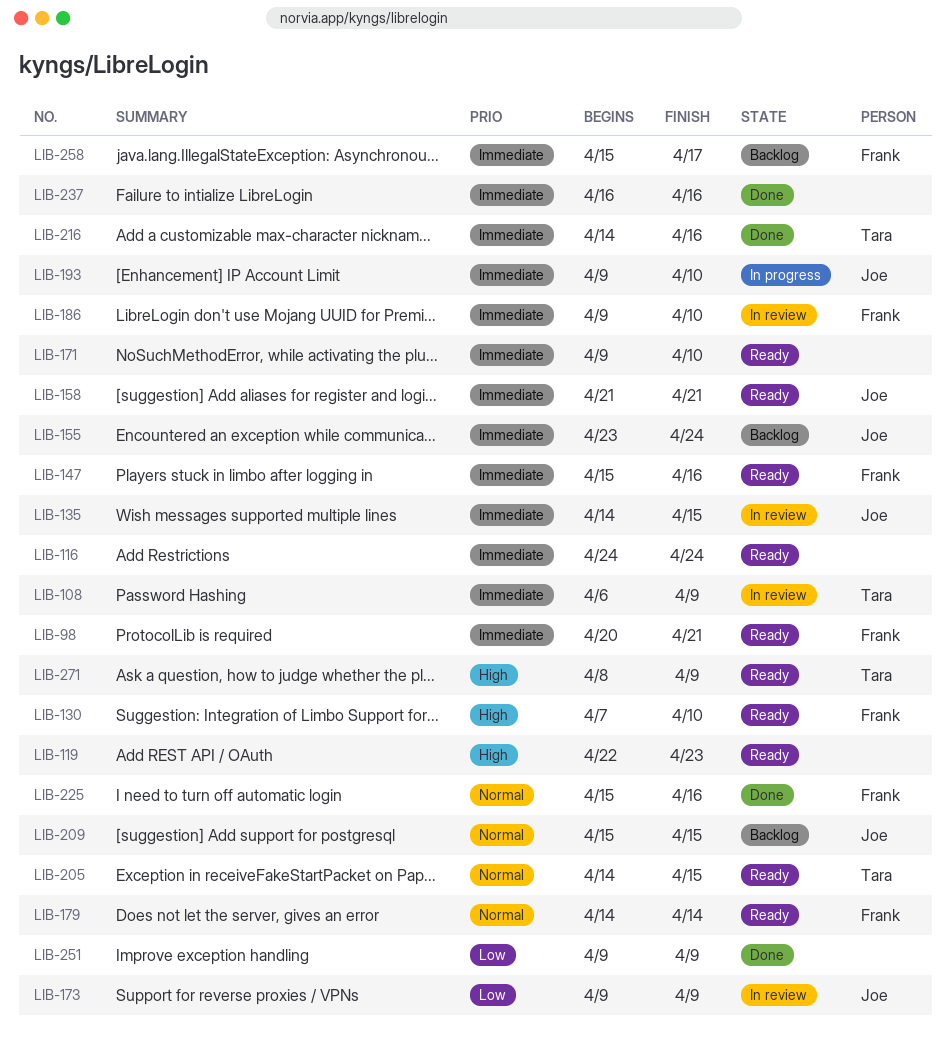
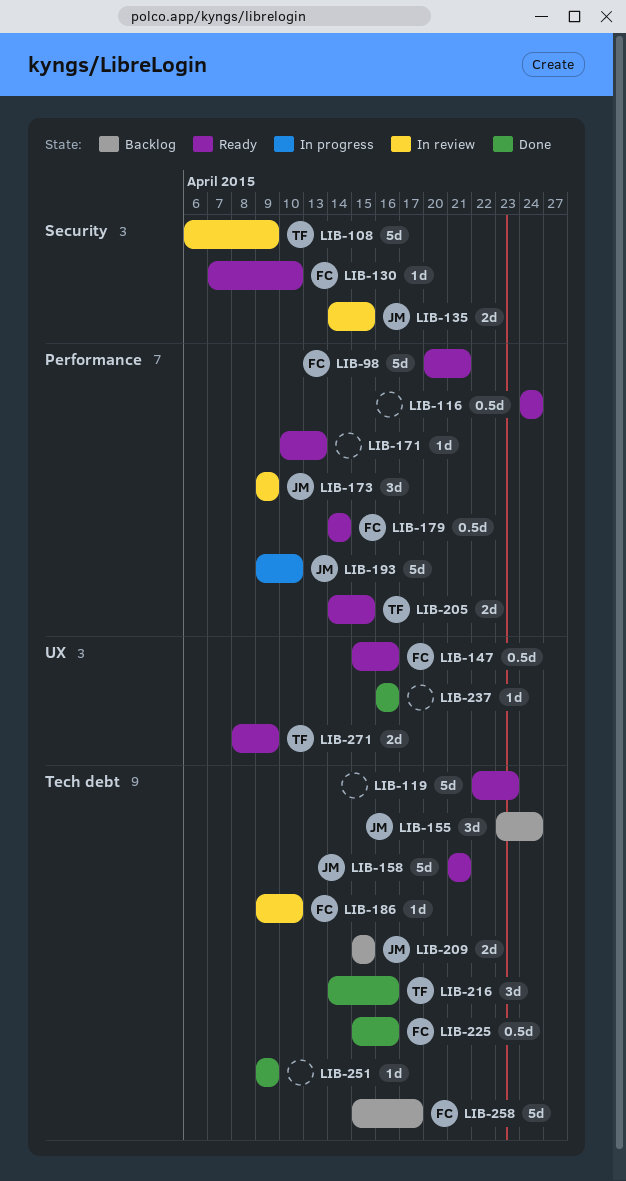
LIB-171, start: Apr 9 -> Apr 10
LIB-171, due: Apr 10 -> Apr 13

